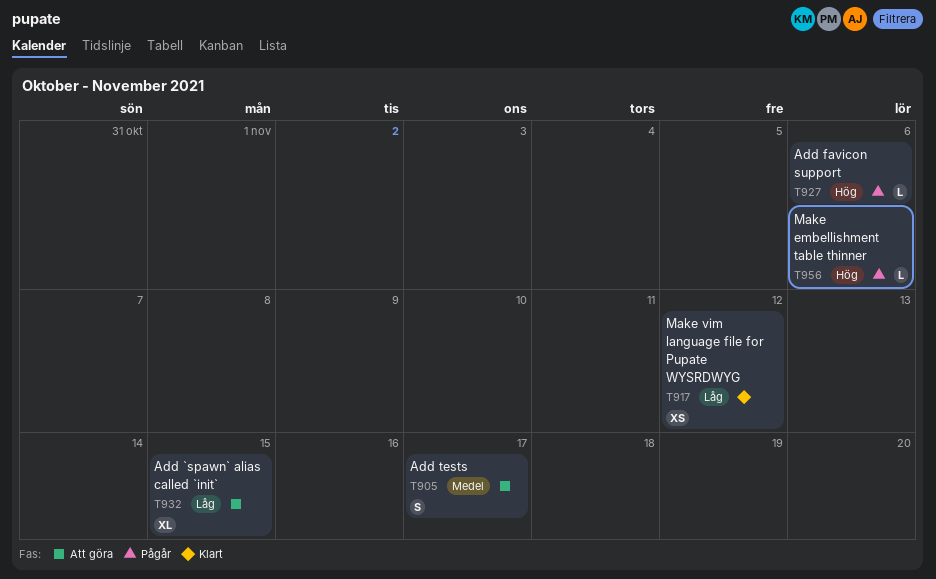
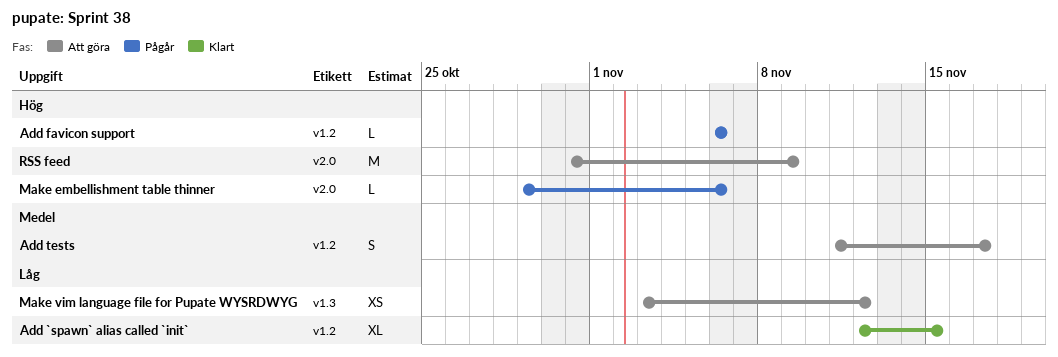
Add `spawn` alias called `init`, status: Att göra -> Klart
Make vim language file for Pupate WYSRDWYG, status: Klart -> Att göra
RSS feed: none -> present

